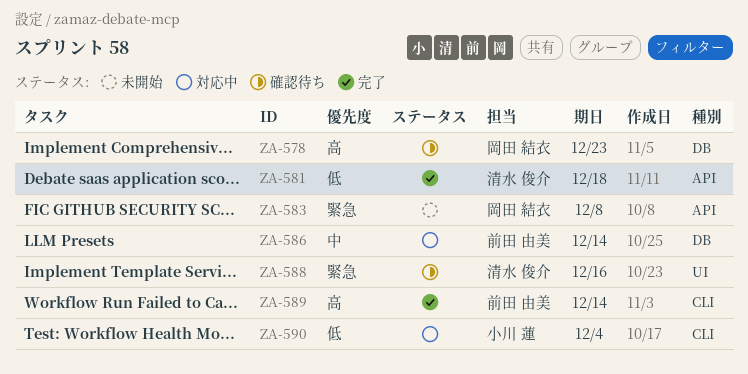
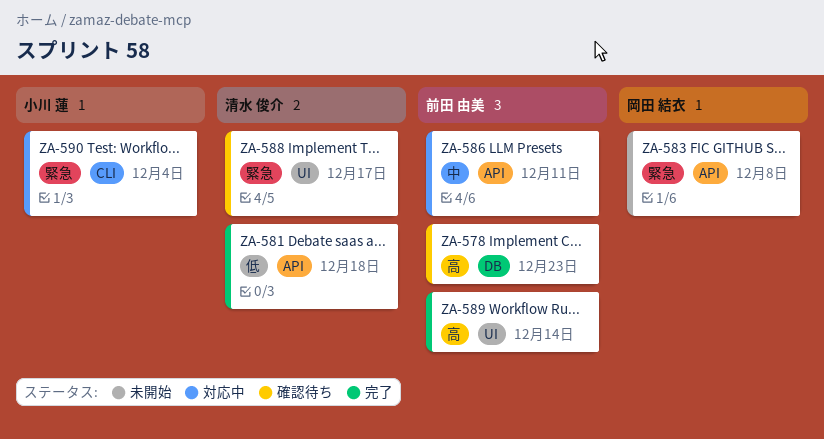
ZA-578, owner: 岡田 結衣 -> 前田 由美
ZA-586, label: DB -> API
ZA-586, due: Dec 14 -> Dec 11
ZA-588, due: Dec 16 -> Dec 17
ZA-589, label: CLI -> UI
ZA-590, priority: 低 -> 緊急

